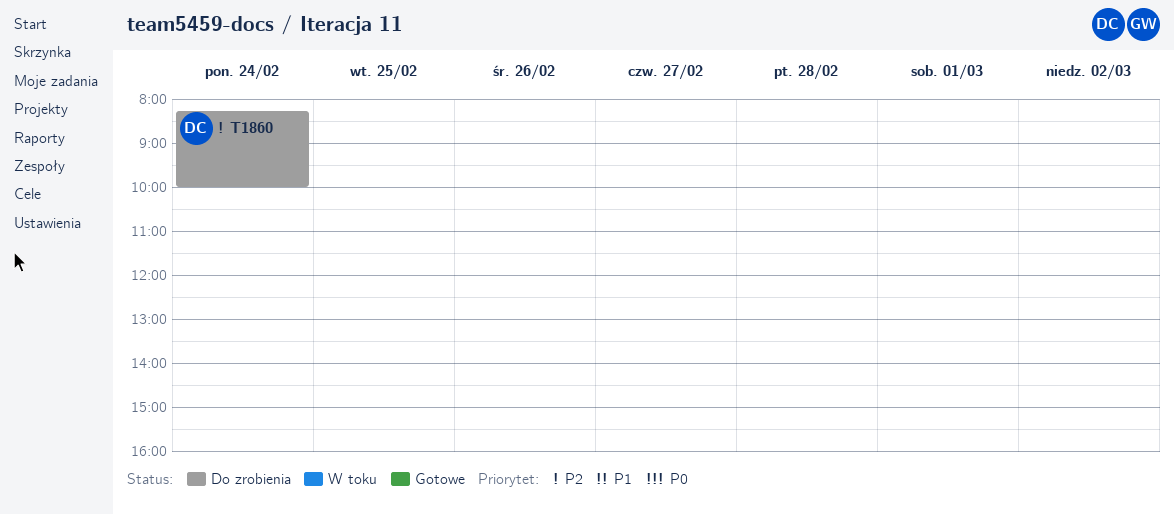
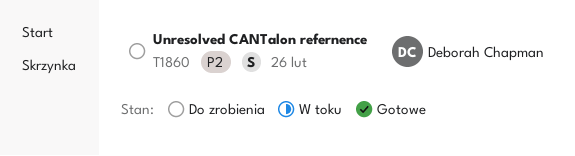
T1860, day: Feb 24 -> Feb 26

